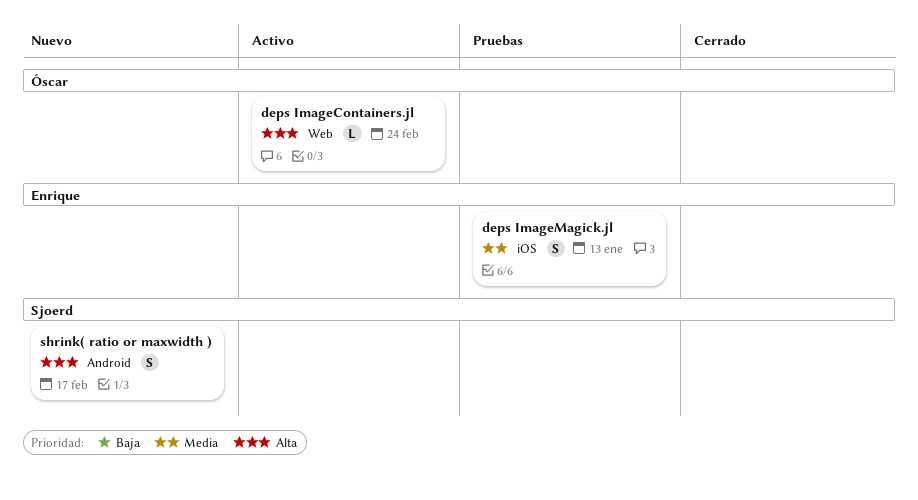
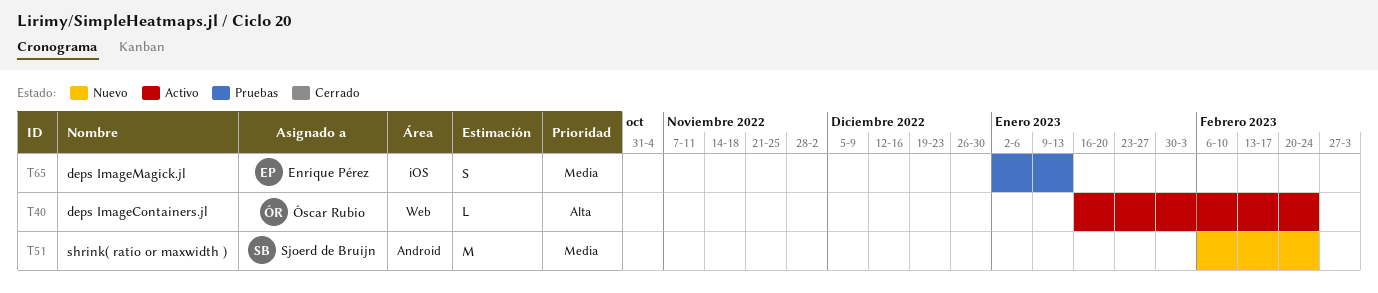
shrink( ratio or maxwidth ), priority: Alta -> Media
shrink( ratio or maxwidth ), estimate: S -> M
shrink( ratio or maxwidth ), due: Feb 17 -> Feb 24

